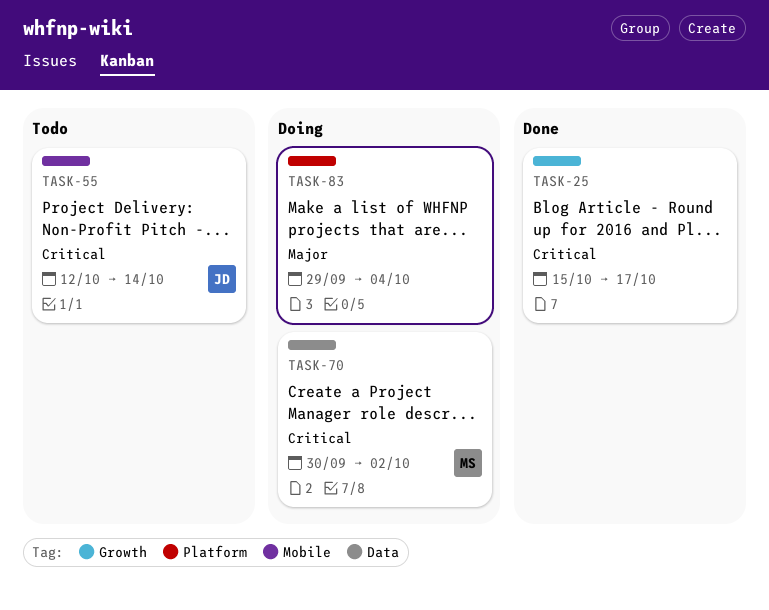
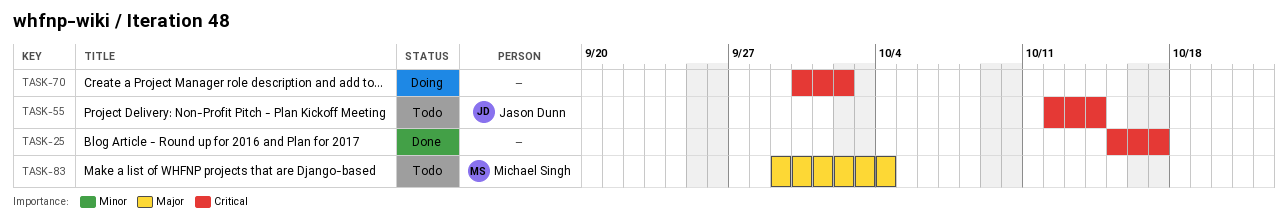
TASK-70, owner: Michael Singh -> none
TASK-83, status: Doing -> Todo
TASK-83, owner: none -> Michael Singh

